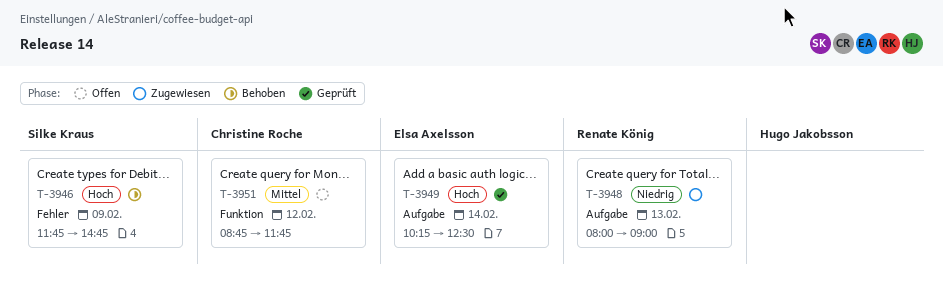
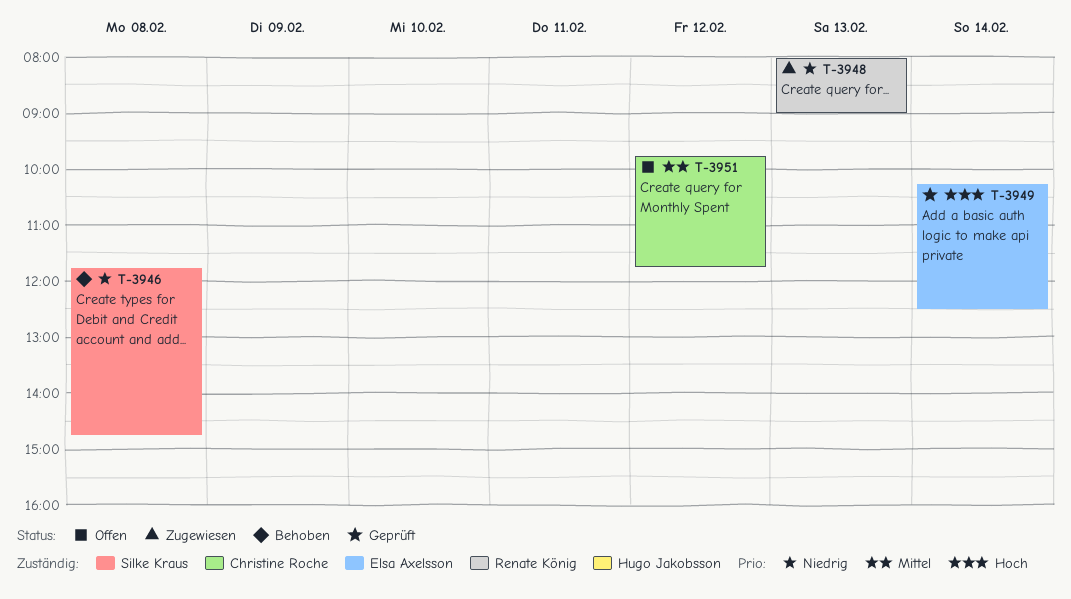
T-3946, priority: Hoch -> Niedrig
T-3946, day: Feb 9 -> Feb 8
T-3951, begins: 08:45 -> 09:45

